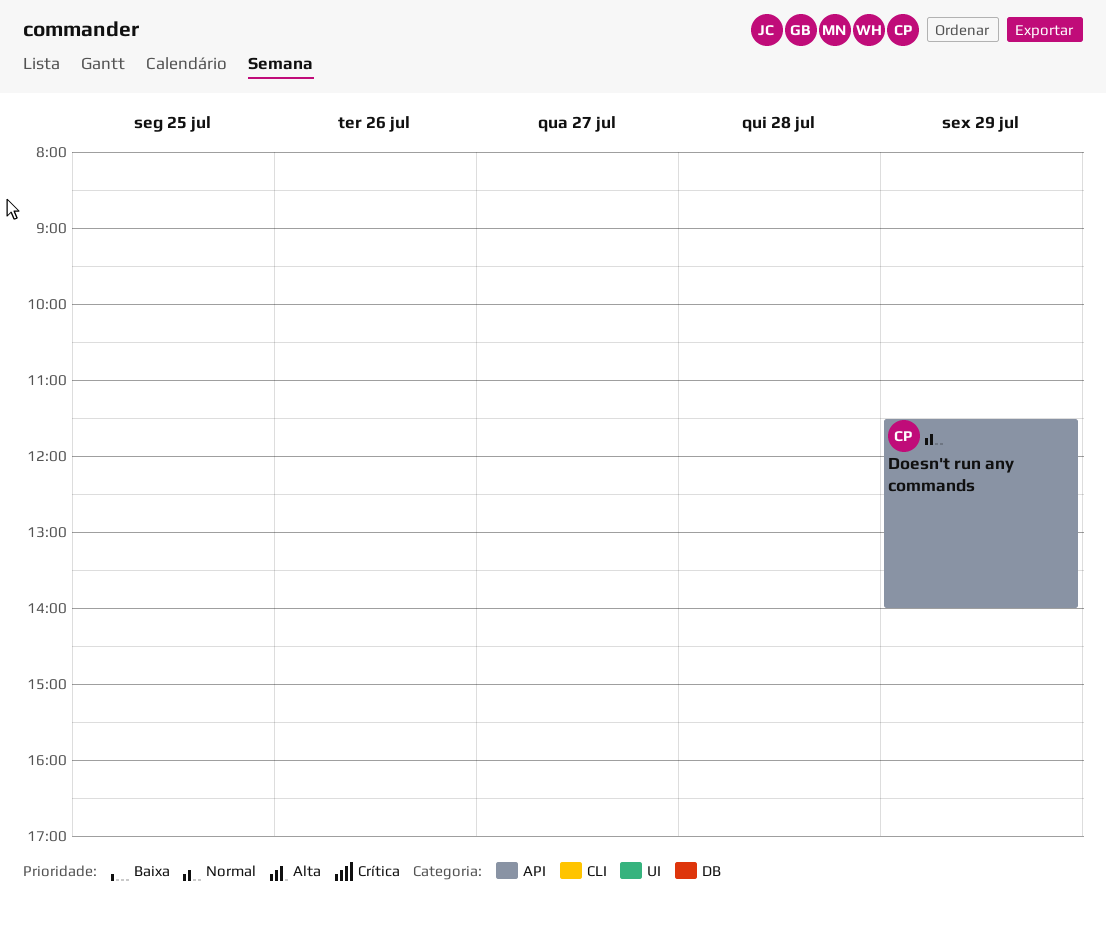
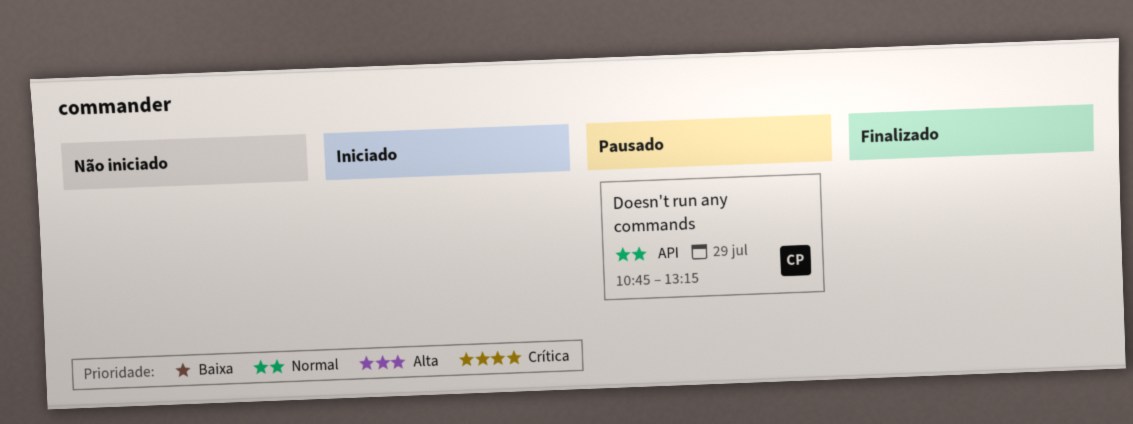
Doesn't run any commands, begins: 11:30 -> 10:45
Doesn't run any commands, ends: 14:00 -> 13:15

